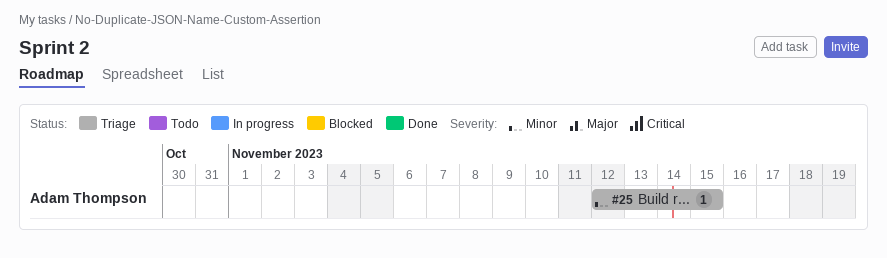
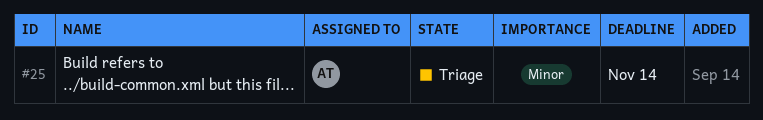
#25, due: Nov 15 -> Nov 14

